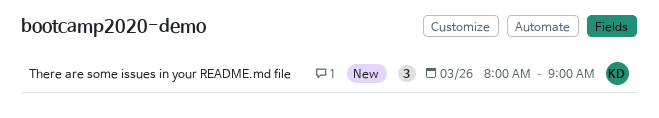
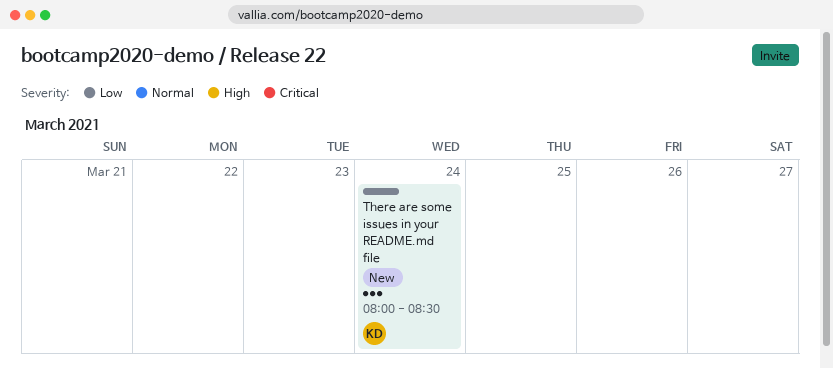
There are some issues in your README.md file, day: Mar 26 -> Mar 24
There are some issues in your README.md file, ends: 09:00 -> 08:30

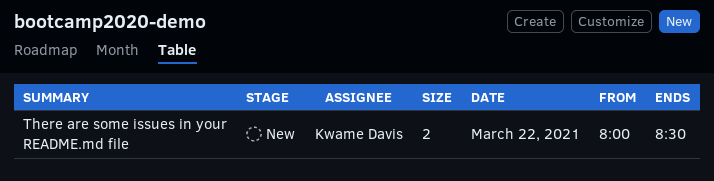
There are some issues in your README.md file, estimate: 3 -> 2
There are some issues in your README.md file, day: Mar 24 -> Mar 22

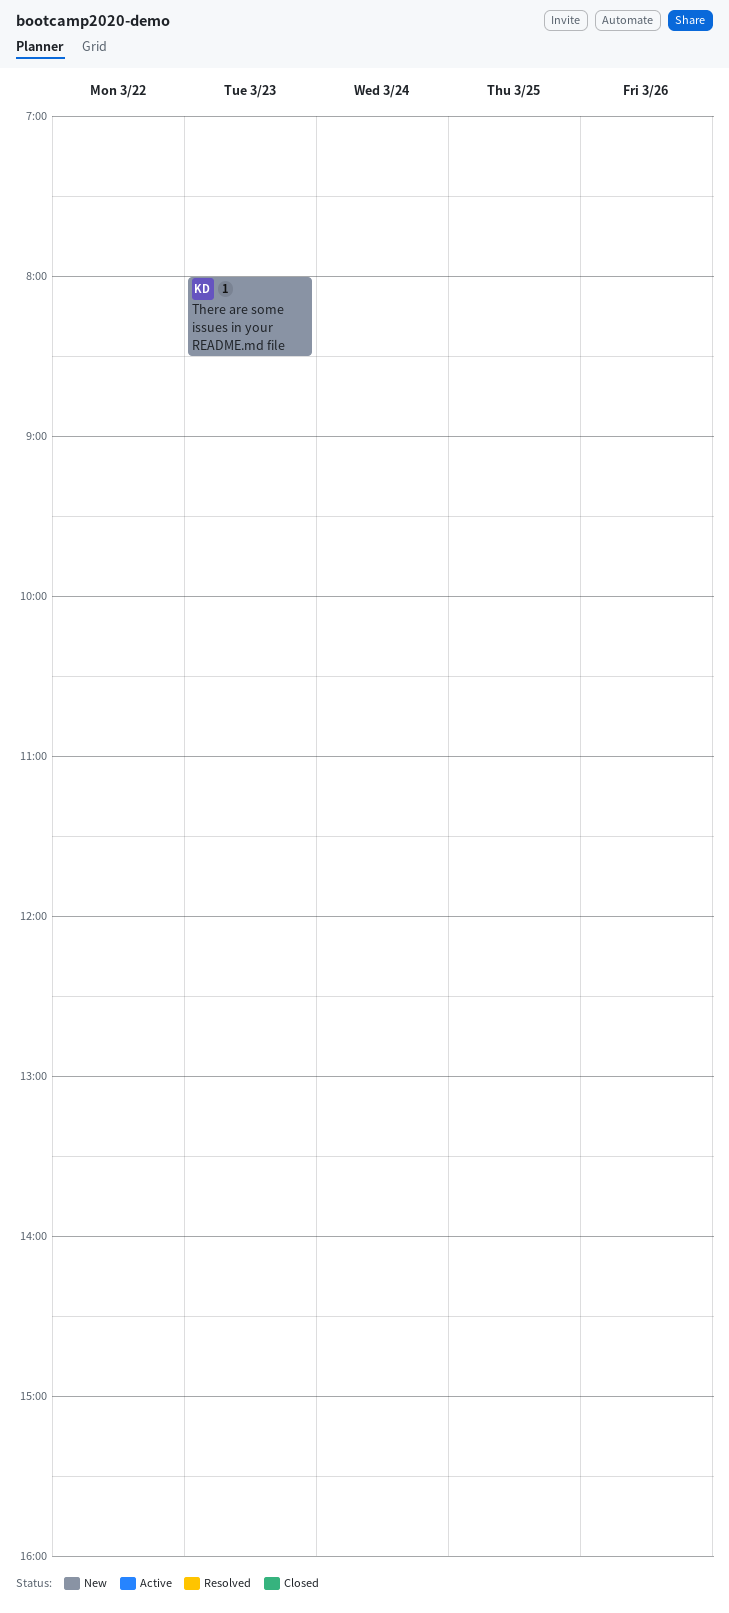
There are some issues in your README.md file, estimate: 2 -> 1
There are some issues in your README.md file, day: Mar 22 -> Mar 23

